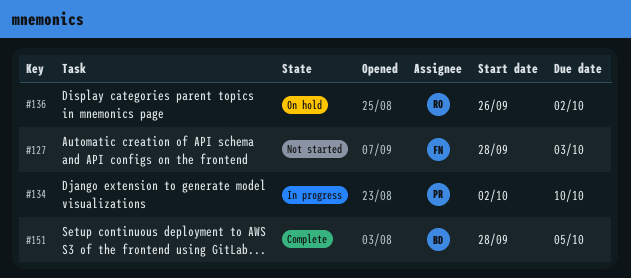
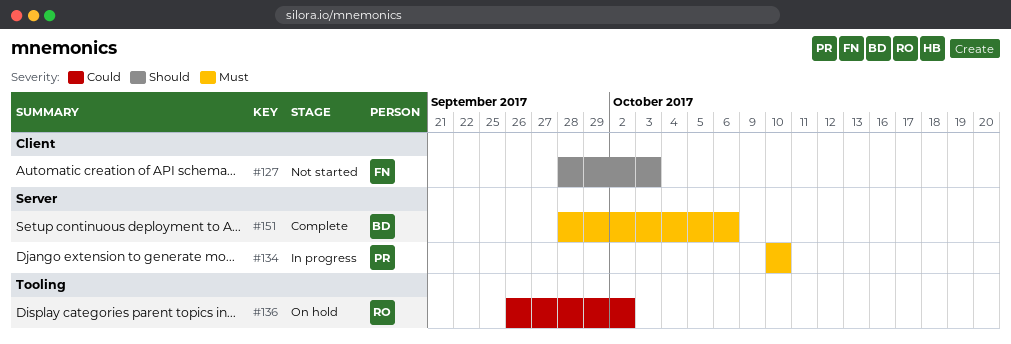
#134, start: Oct 2 -> Oct 10
#151, due: Oct 5 -> Oct 6

